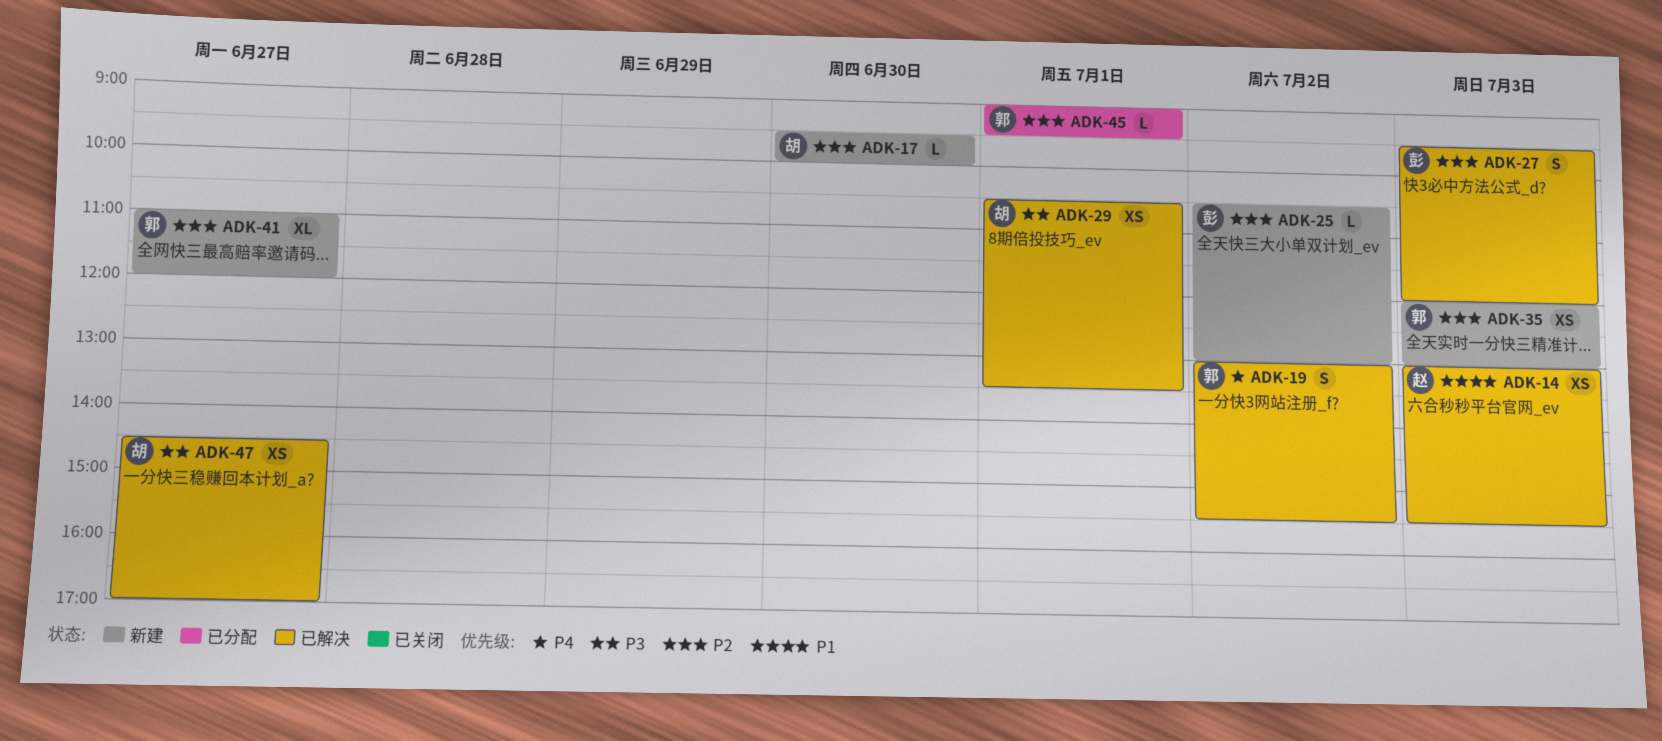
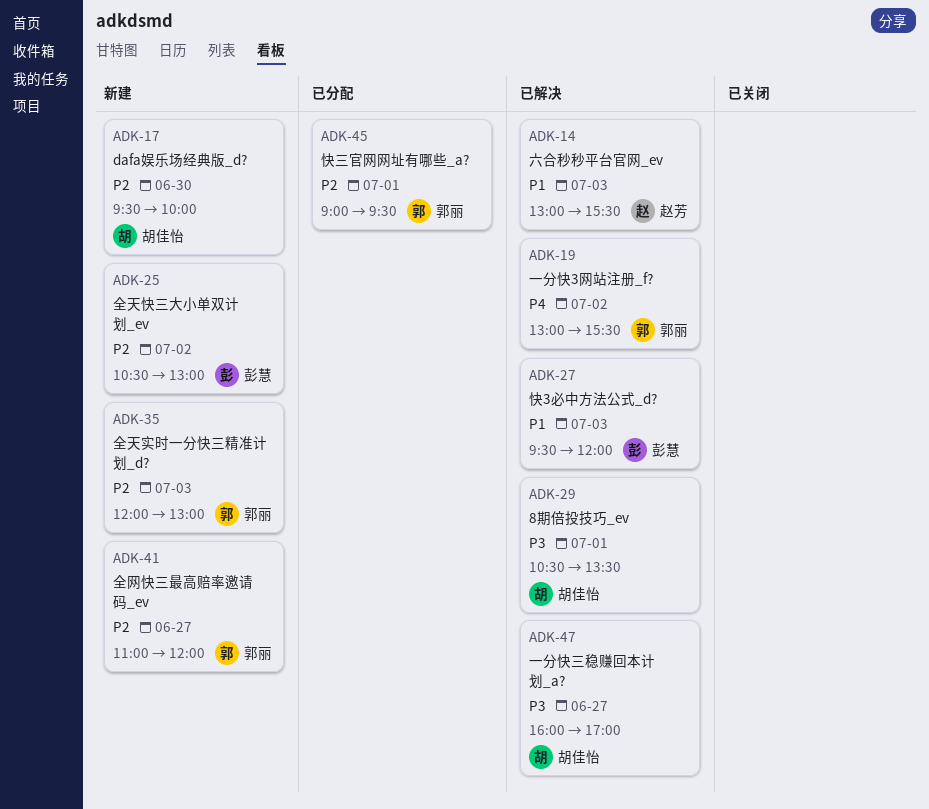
ADK-27, priority: P2 -> P1
ADK-47, begins: 14:30 -> 16:00

